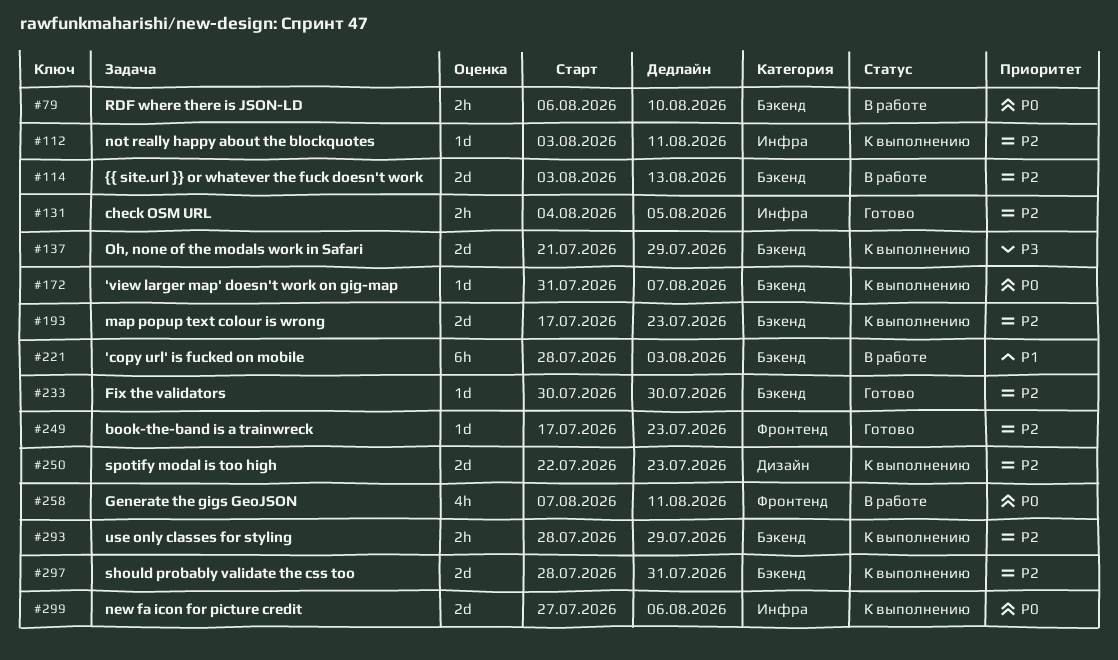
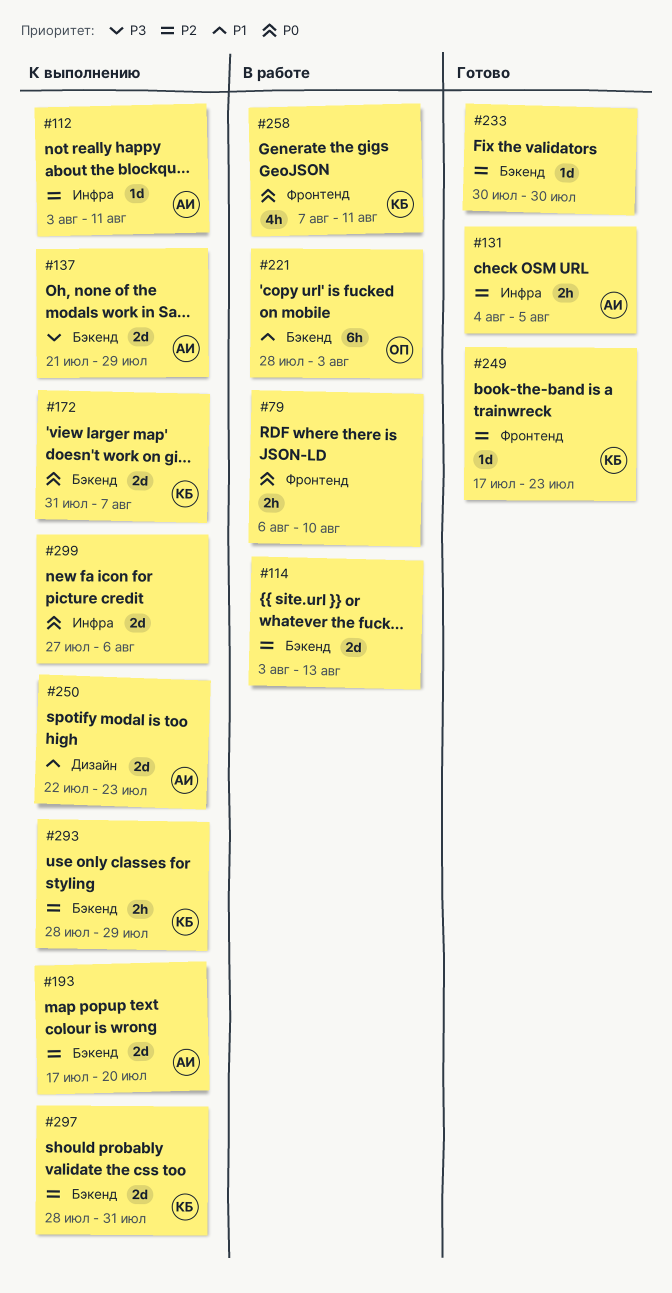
#79, label: Бэкенд -> Фронтенд
#172, estimate: 1d -> 2d
#193, due: Jul 23 -> Jul 20
#250, priority: P2 -> P1

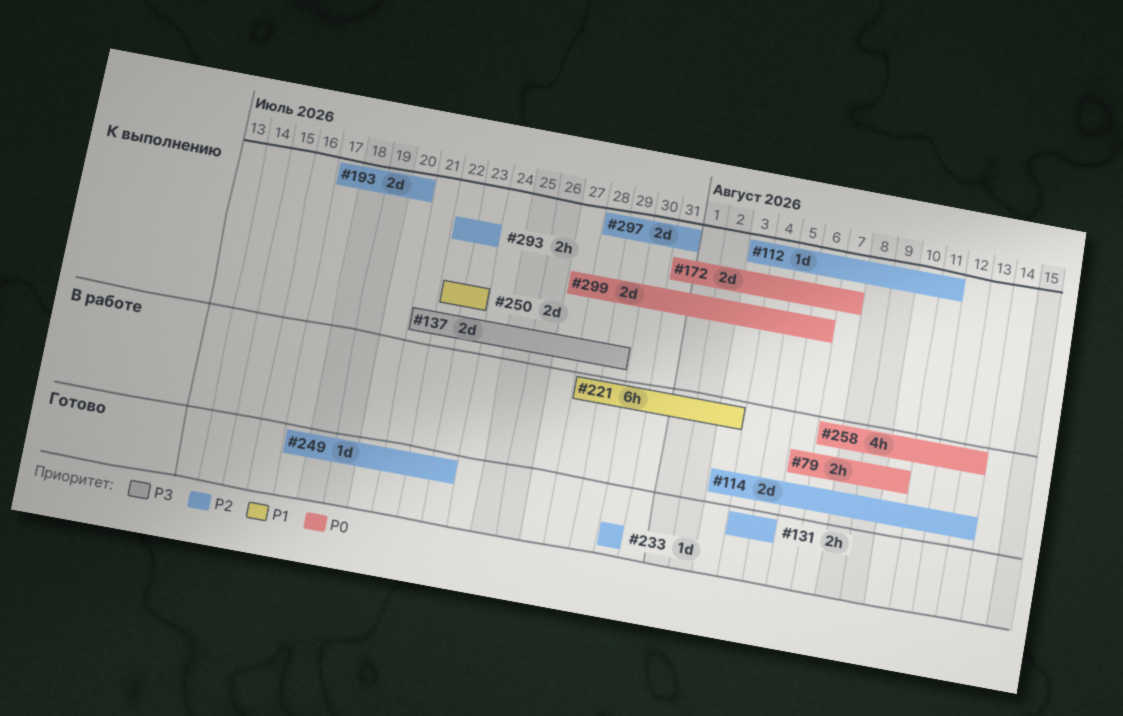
#258, due: Aug 11 -> Aug 13
#293, start: Jul 28 -> Jul 22
#293, due: Jul 29 -> Jul 23

